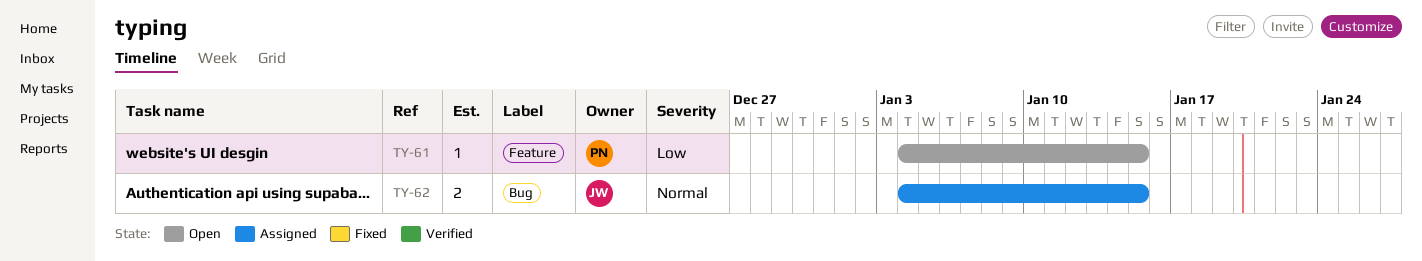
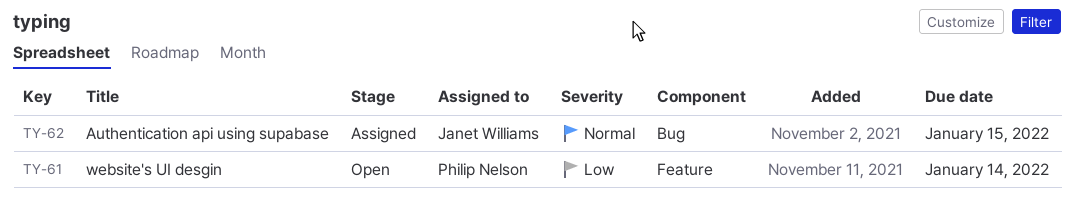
TY-61, due: Jan 15 -> Jan 14

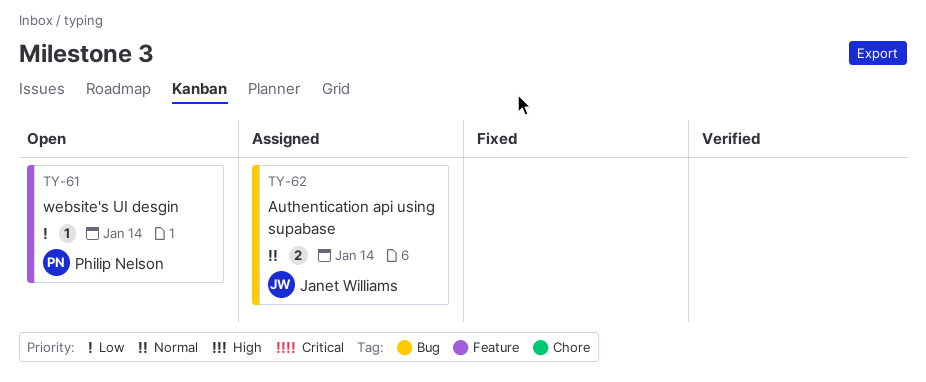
TY-62, due: Jan 15 -> Jan 14

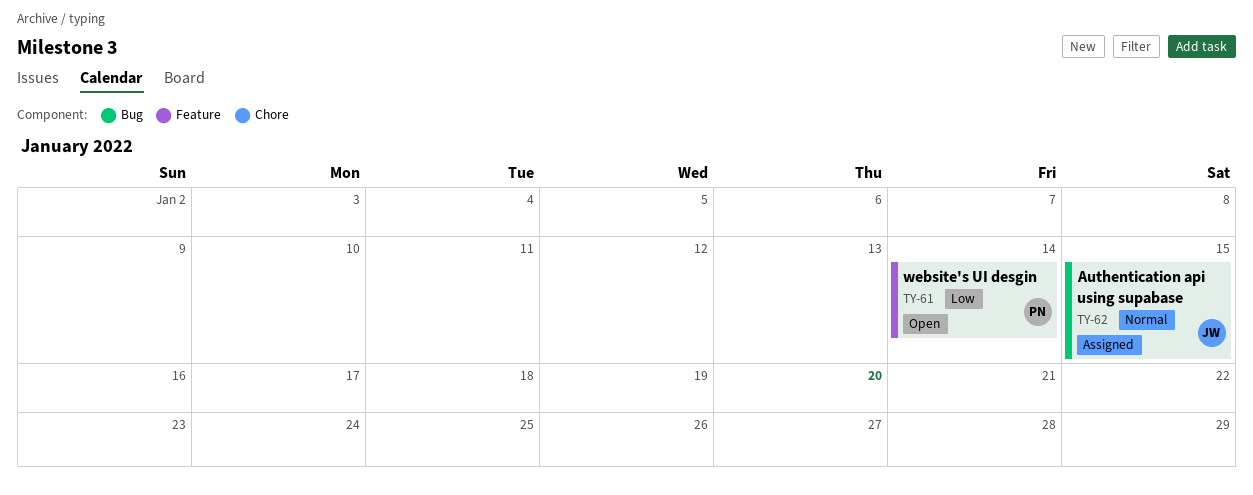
TY-62, due: Jan 14 -> Jan 15

